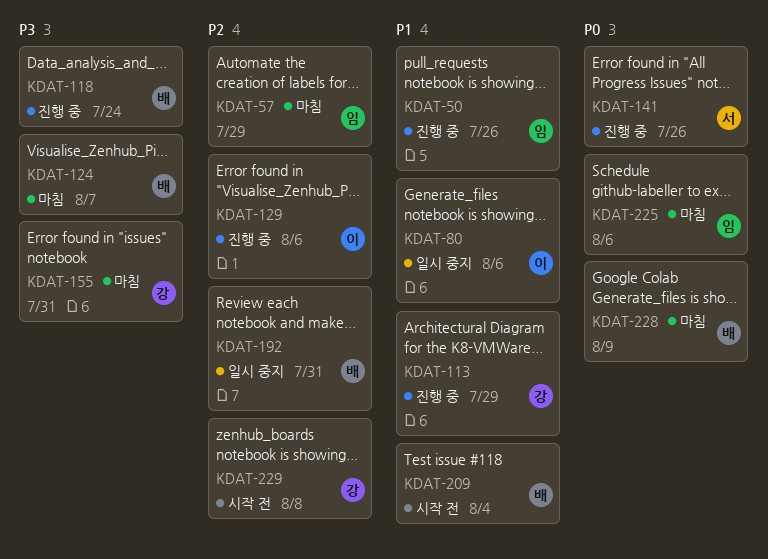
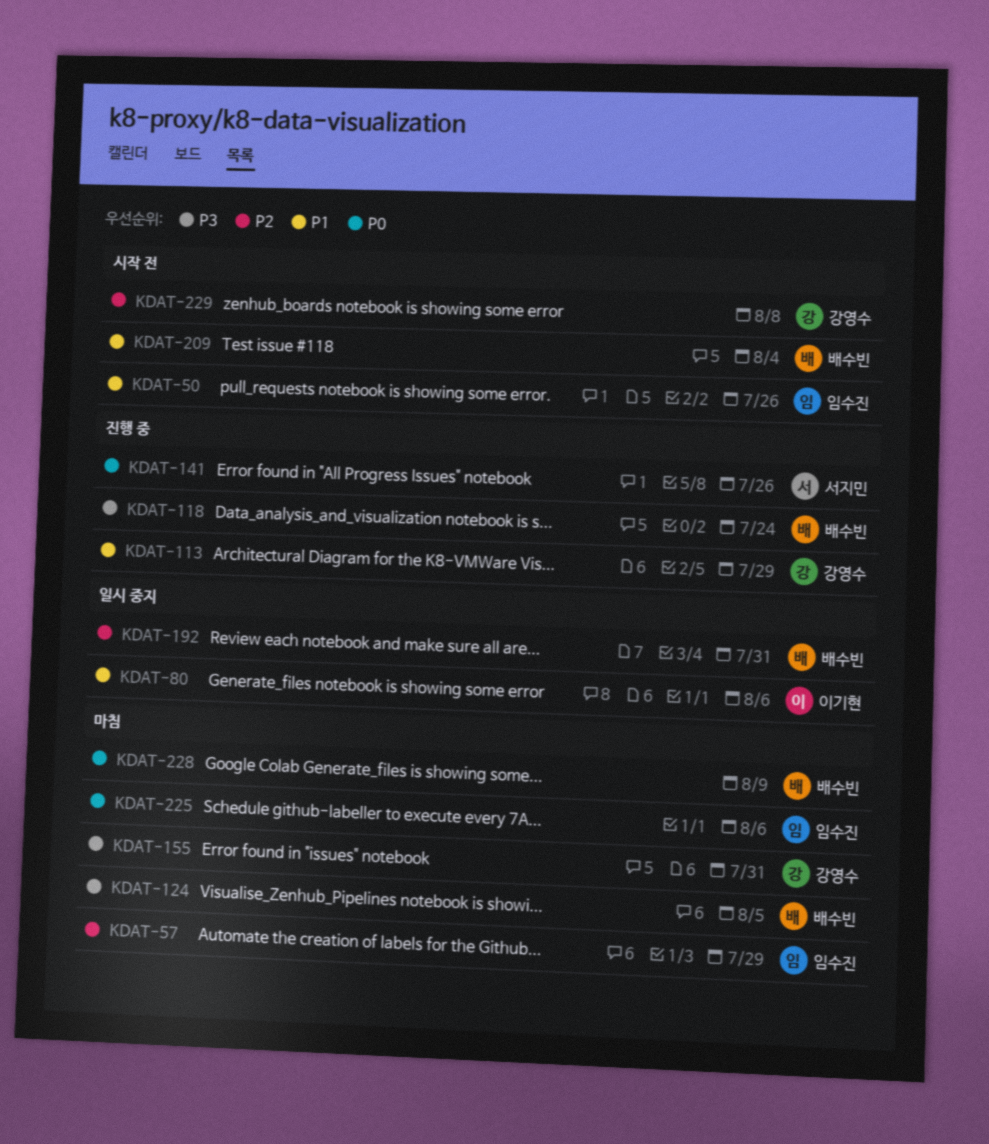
KDAT-50, status: 진행 중 -> 시작 전
KDAT-124, due: Aug 7 -> Aug 5
KDAT-129: present -> none

